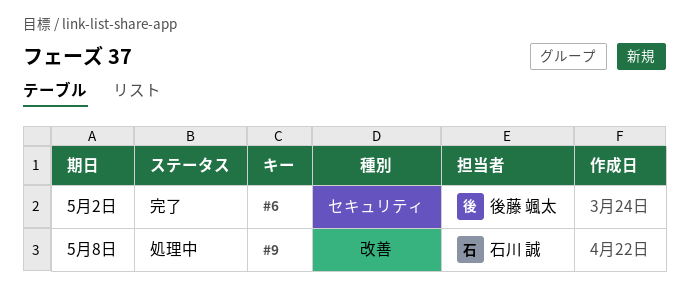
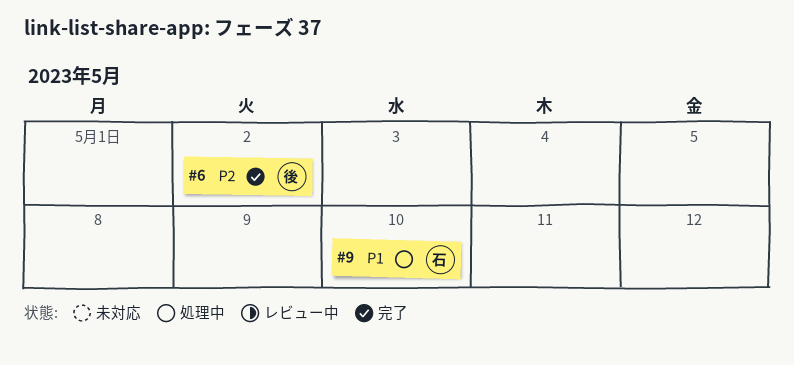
#9, due: May 8 -> May 10

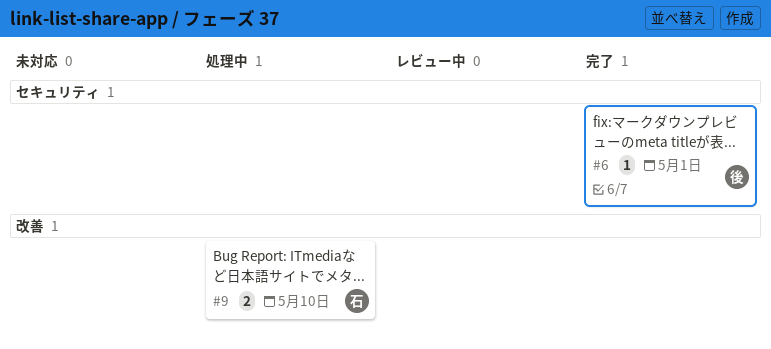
#6, due: May 2 -> May 1

